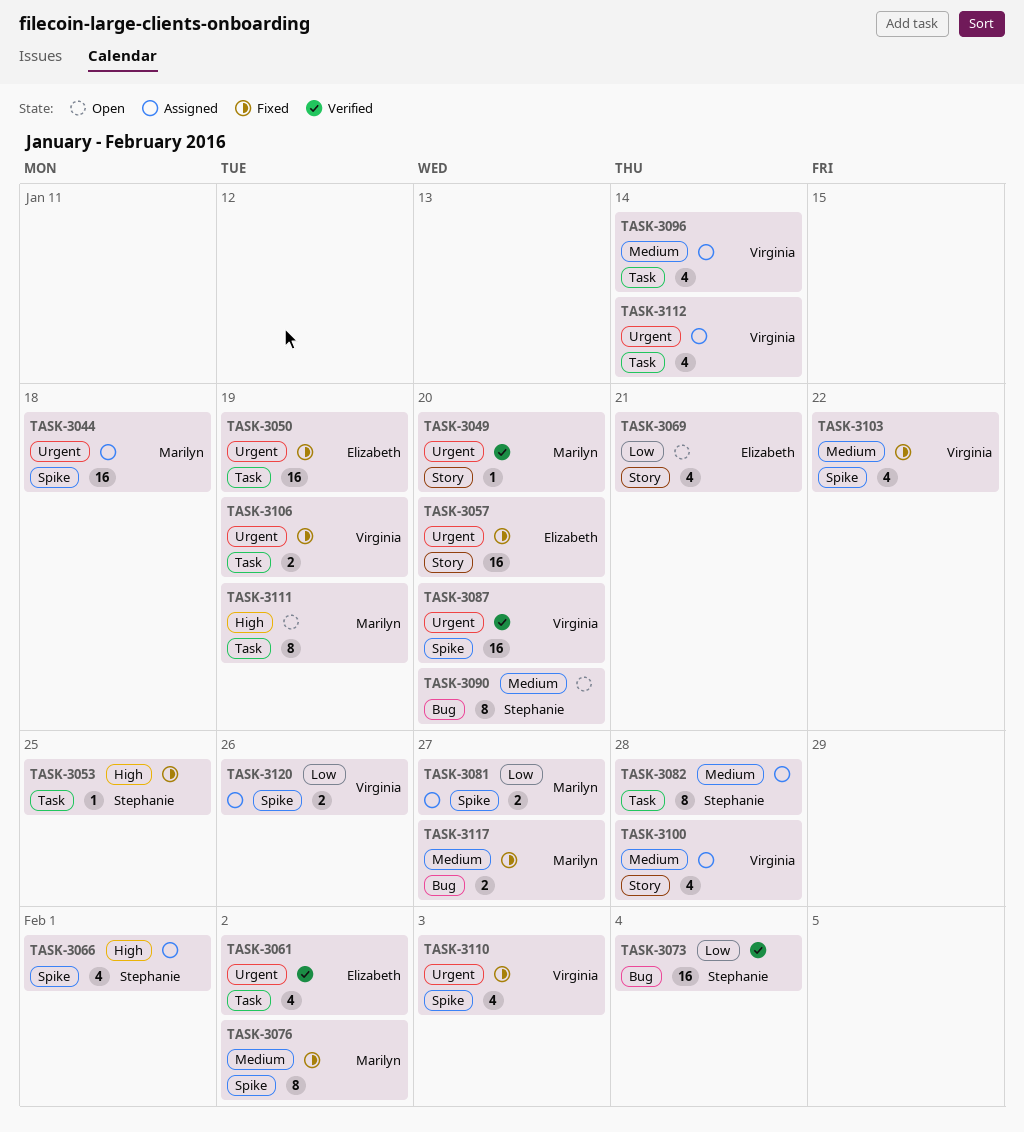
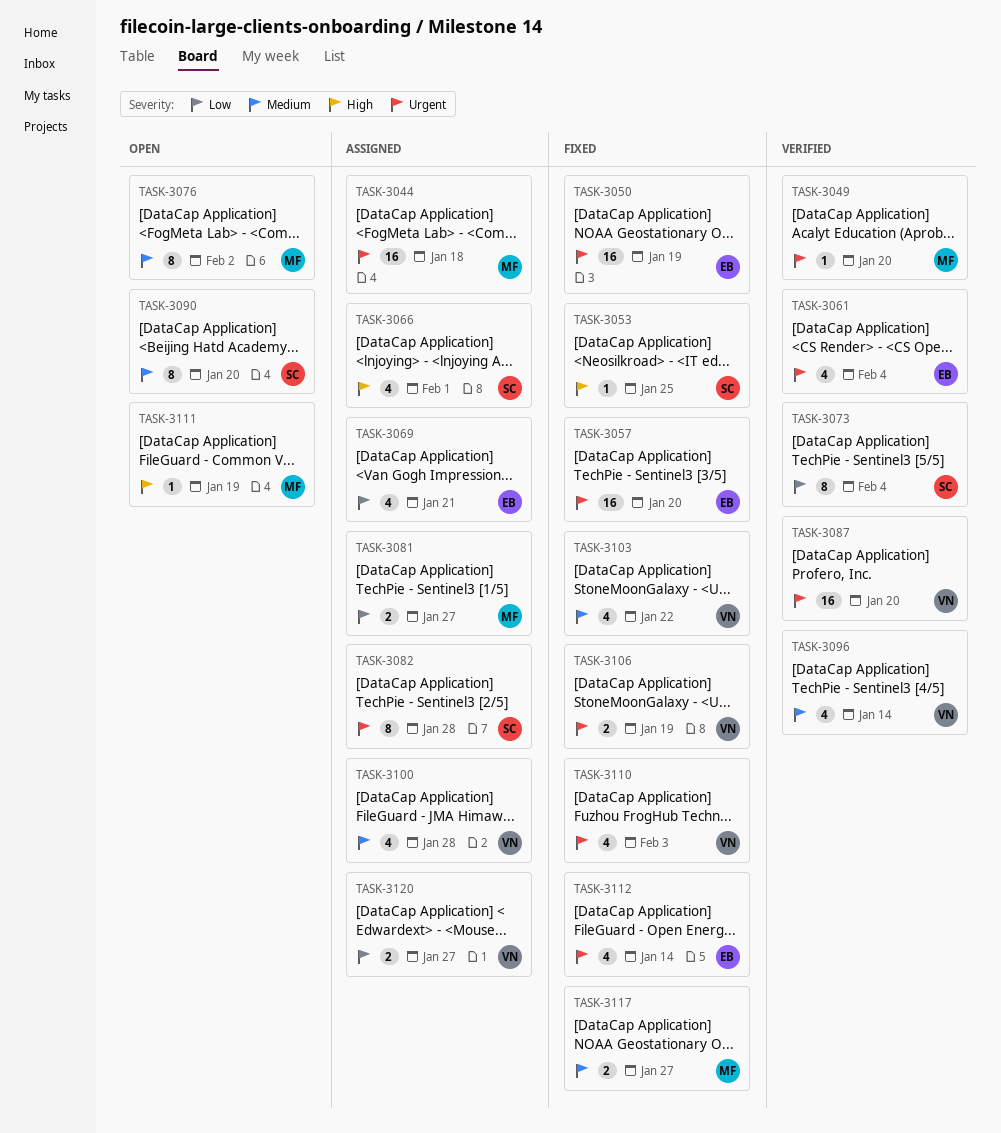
TASK-3061, due: Feb 2 -> Feb 4
TASK-3069, status: Open -> Assigned
TASK-3073, estimate: 16 -> 8
TASK-3076, status: Fixed -> Open
TASK-3082, priority: Medium -> Urgent
TASK-3096, status: Assigned -> Verified
TASK-3111, estimate: 8 -> 1
TASK-3112, status: Assigned -> Fixed
TASK-3112, owner: Virginia -> Elizabeth
TASK-3120, due: Jan 26 -> Jan 27

